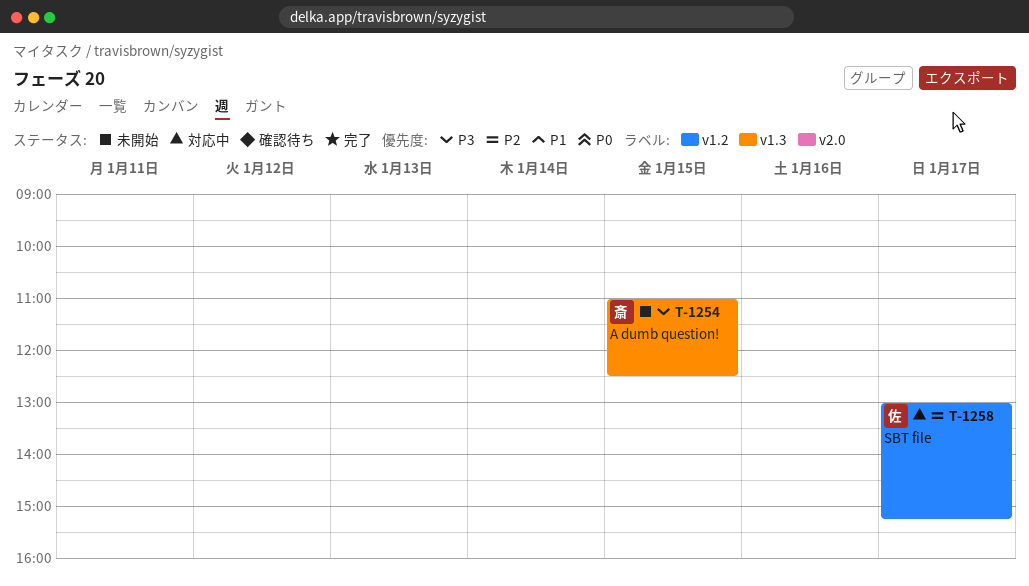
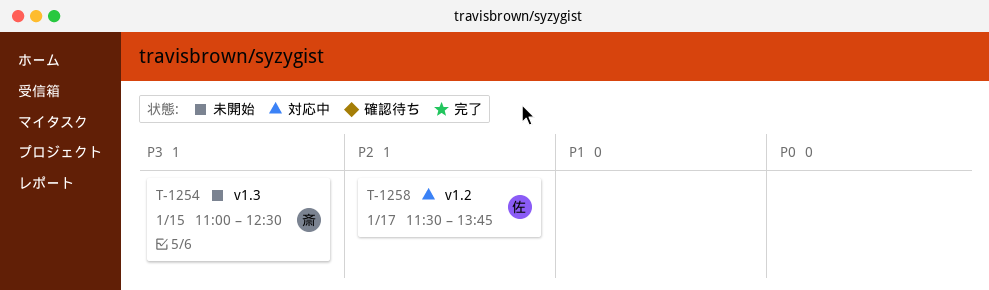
T-1258, begins: 13:00 -> 11:30
T-1258, ends: 15:15 -> 13:45

